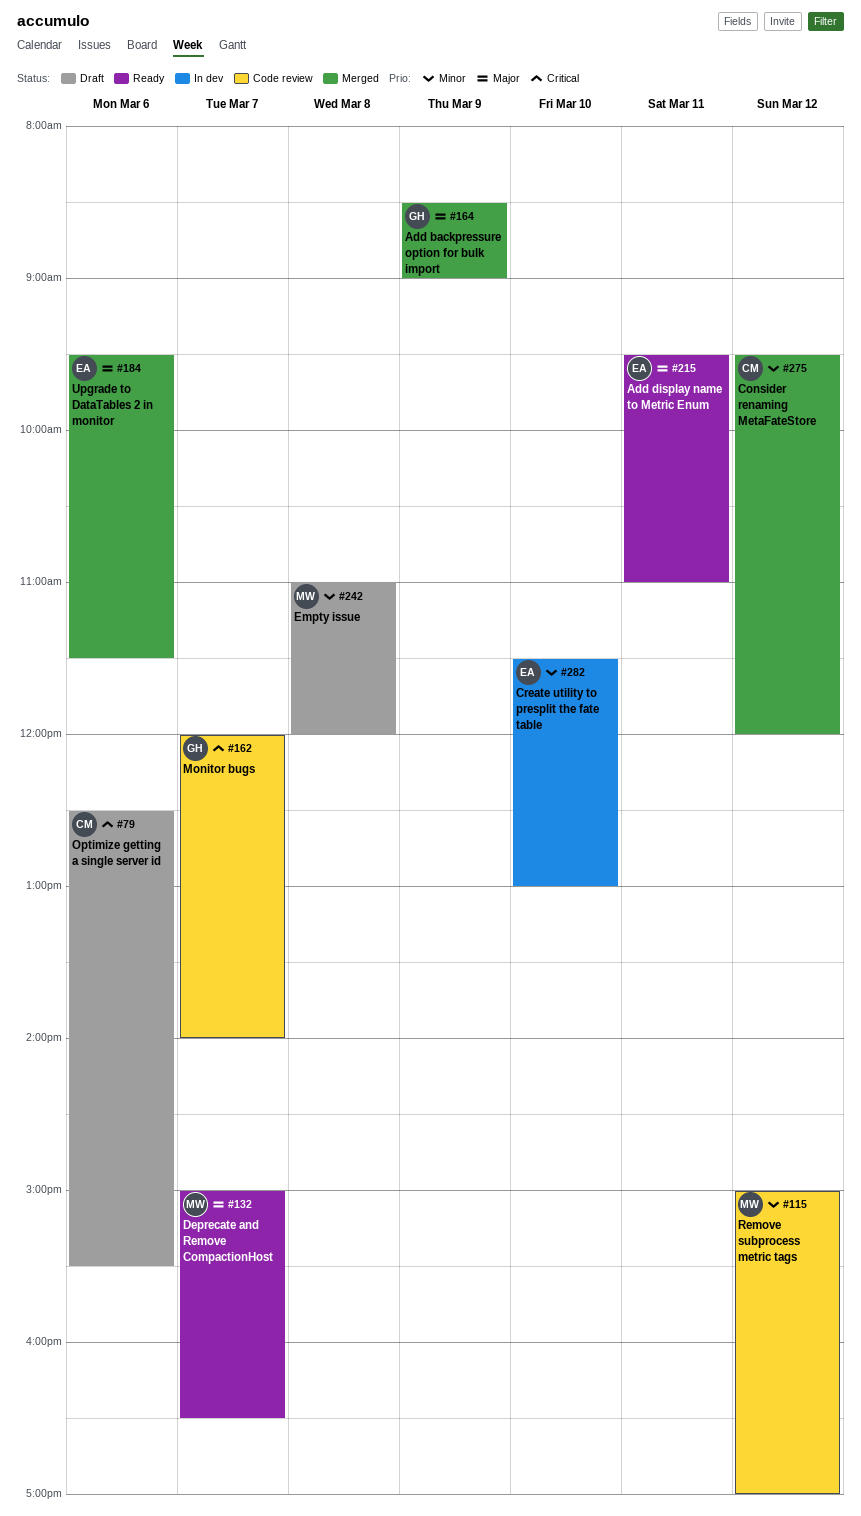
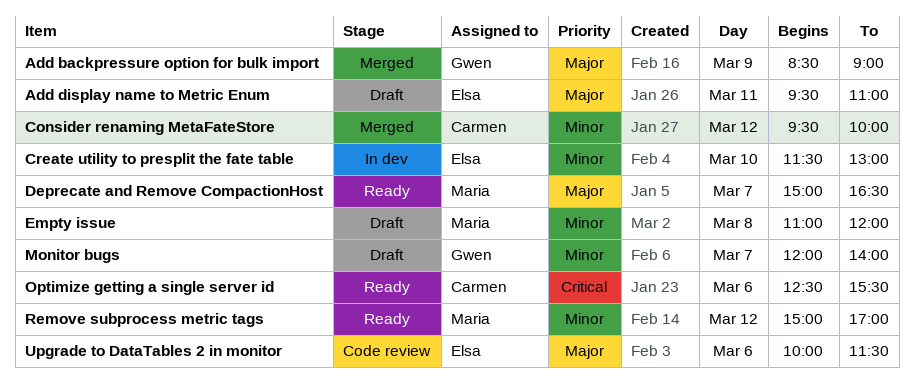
Add display name to Metric Enum, status: Ready -> Draft
Consider renaming MetaFateStore, ends: 12:00 -> 10:00
Monitor bugs, status: Code review -> Draft
Monitor bugs, priority: Critical -> Minor
Optimize getting a single server id, status: Draft -> Ready
Remove subprocess metric tags, status: Code review -> Ready
Upgrade to DataTables 2 in monitor, status: Merged -> Code review
Upgrade to DataTables 2 in monitor, begins: 09:30 -> 10:00

